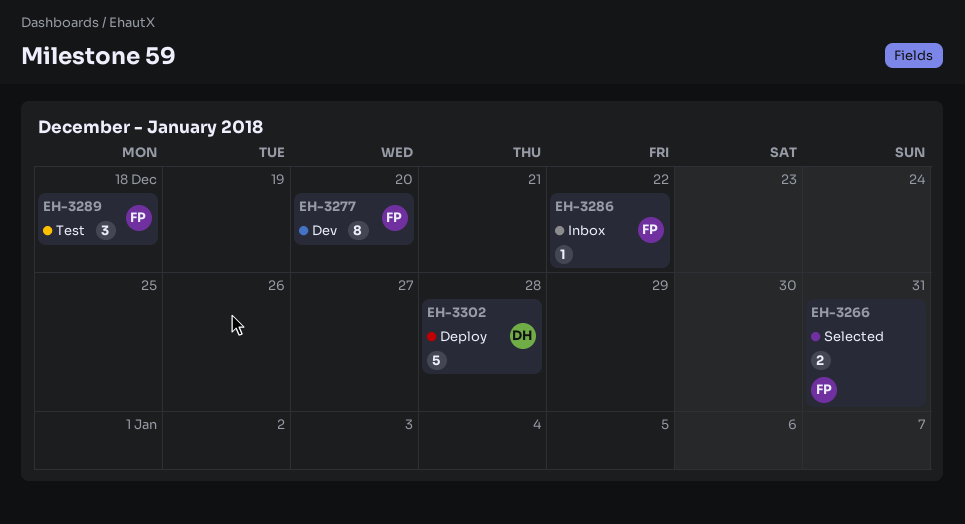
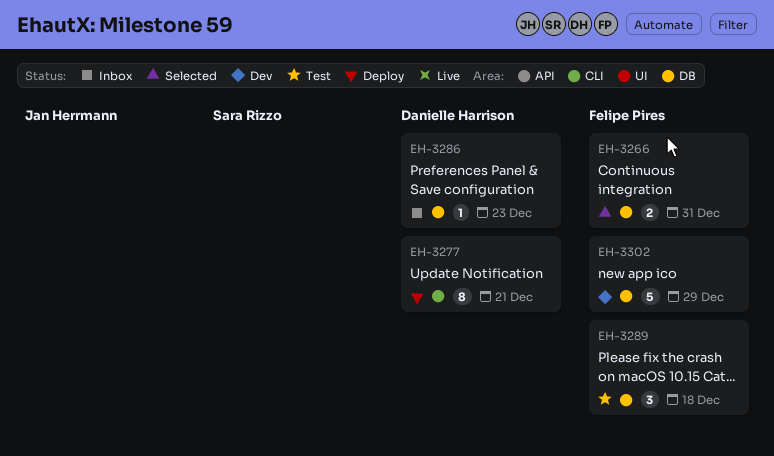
EH-3277, status: Dev -> Deploy
EH-3277, owner: Felipe Pires -> Danielle Harrison
EH-3277, due: Dec 20 -> Dec 21
EH-3286, owner: Felipe Pires -> Danielle Harrison
EH-3286, due: Dec 22 -> Dec 23
EH-3302, status: Deploy -> Dev
EH-3302, owner: Danielle Harrison -> Felipe Pires
EH-3302, due: Dec 28 -> Dec 29

